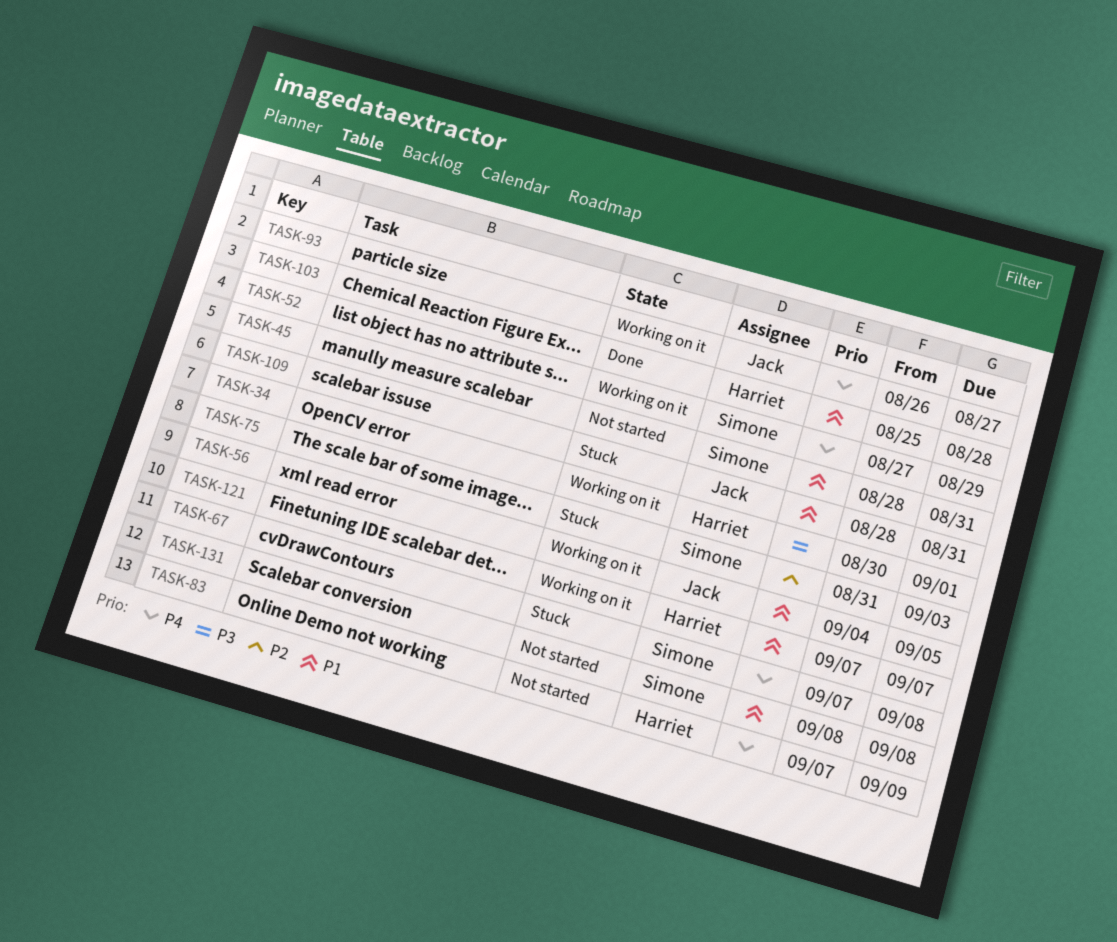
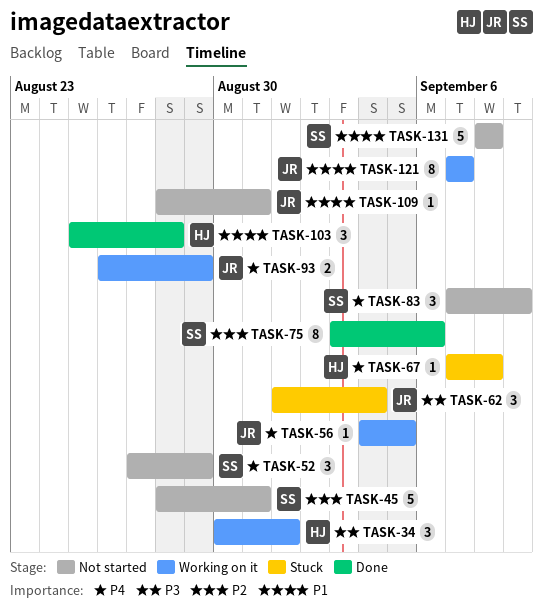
TASK-45, priority: P1 -> P2
TASK-52, status: Working on it -> Not started
TASK-56, priority: P1 -> P4
TASK-62: none -> present
TASK-67, owner: Simone -> Harriet
TASK-75, status: Stuck -> Done
TASK-75, start: Aug 31 -> Sep 3
TASK-75, due: Sep 3 -> Sep 6
TASK-83, owner: Harriet -> Simone
TASK-93, due: Aug 27 -> Aug 29
TASK-109, status: Stuck -> Not started
TASK-121, owner: Harriet -> Jack

